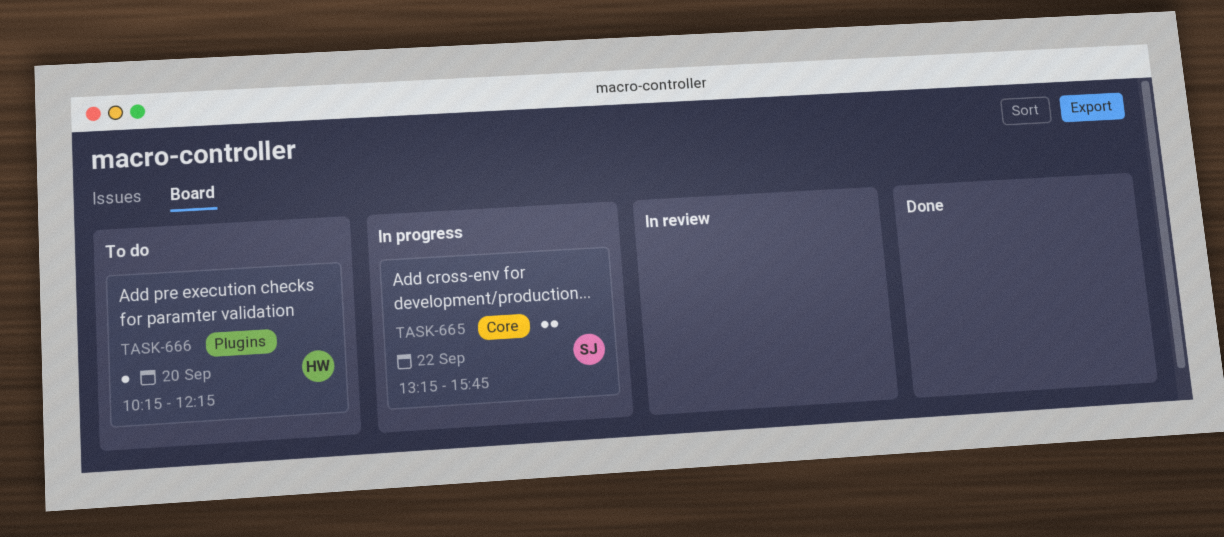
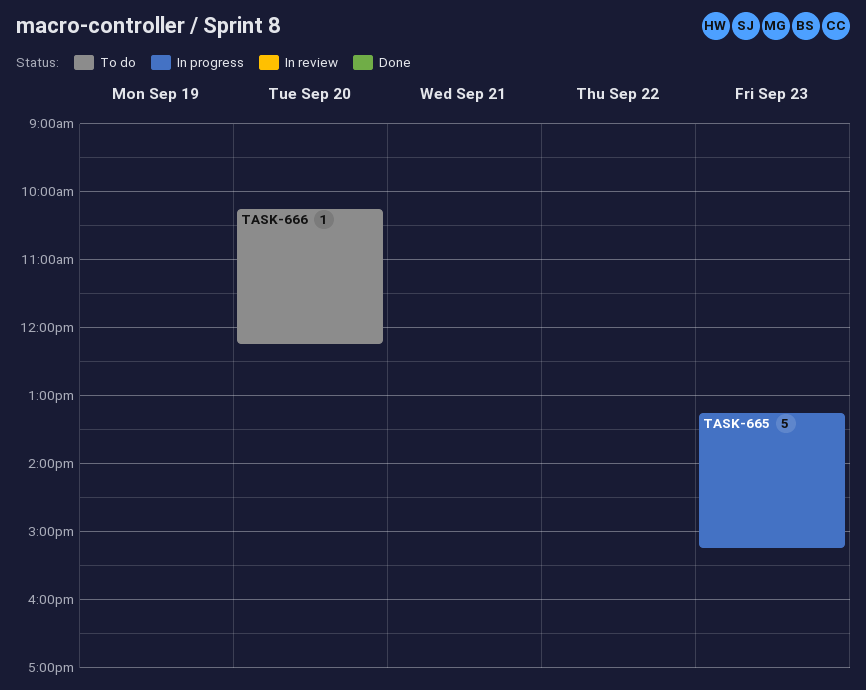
TASK-665, estimate: 2 -> 5
TASK-665, day: Sep 22 -> Sep 23
TASK-665, ends: 15:45 -> 15:15

